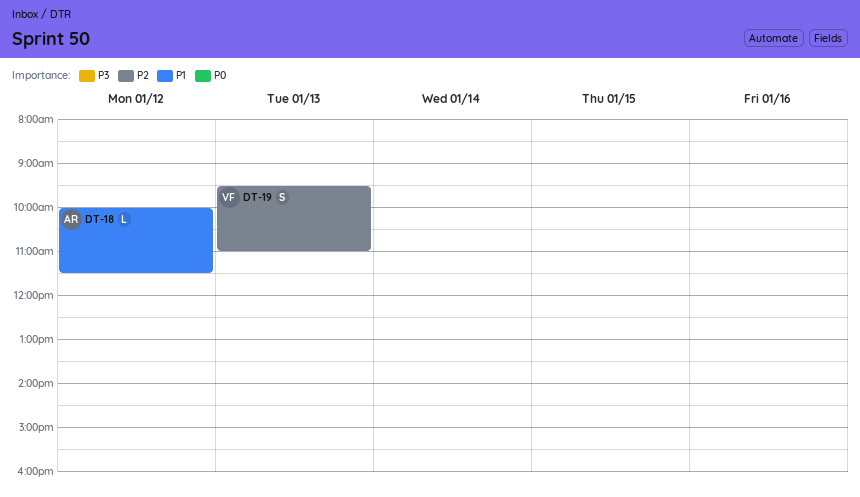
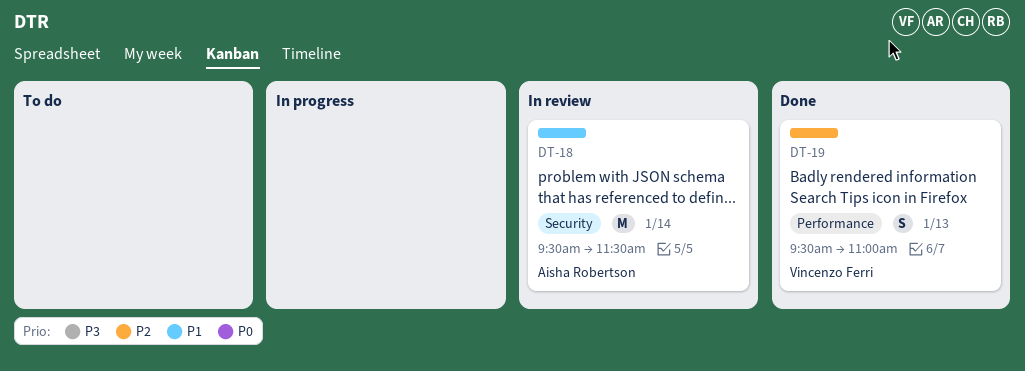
DT-18, estimate: L -> M
DT-18, day: Jan 12 -> Jan 14
DT-18, begins: 10:00 -> 09:30

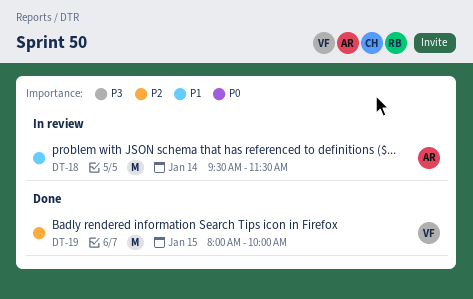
DT-19, estimate: S -> M
DT-19, day: Jan 13 -> Jan 15
DT-19, begins: 09:30 -> 08:00
DT-19, ends: 11:00 -> 10:00

